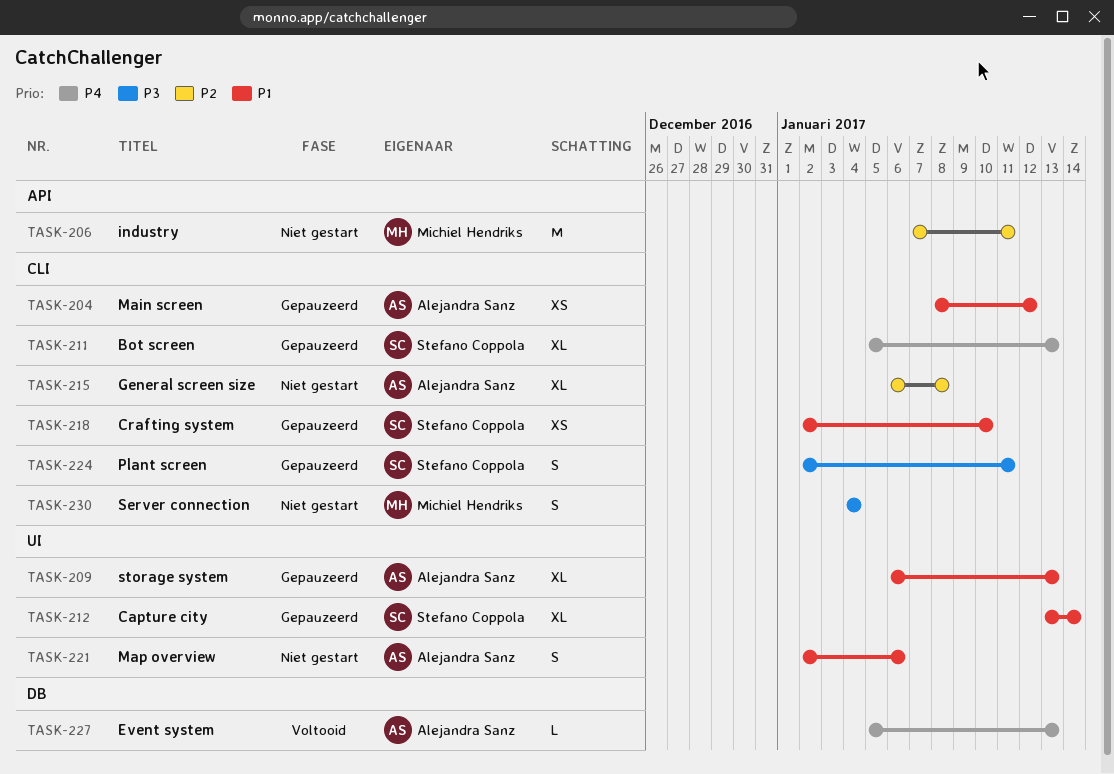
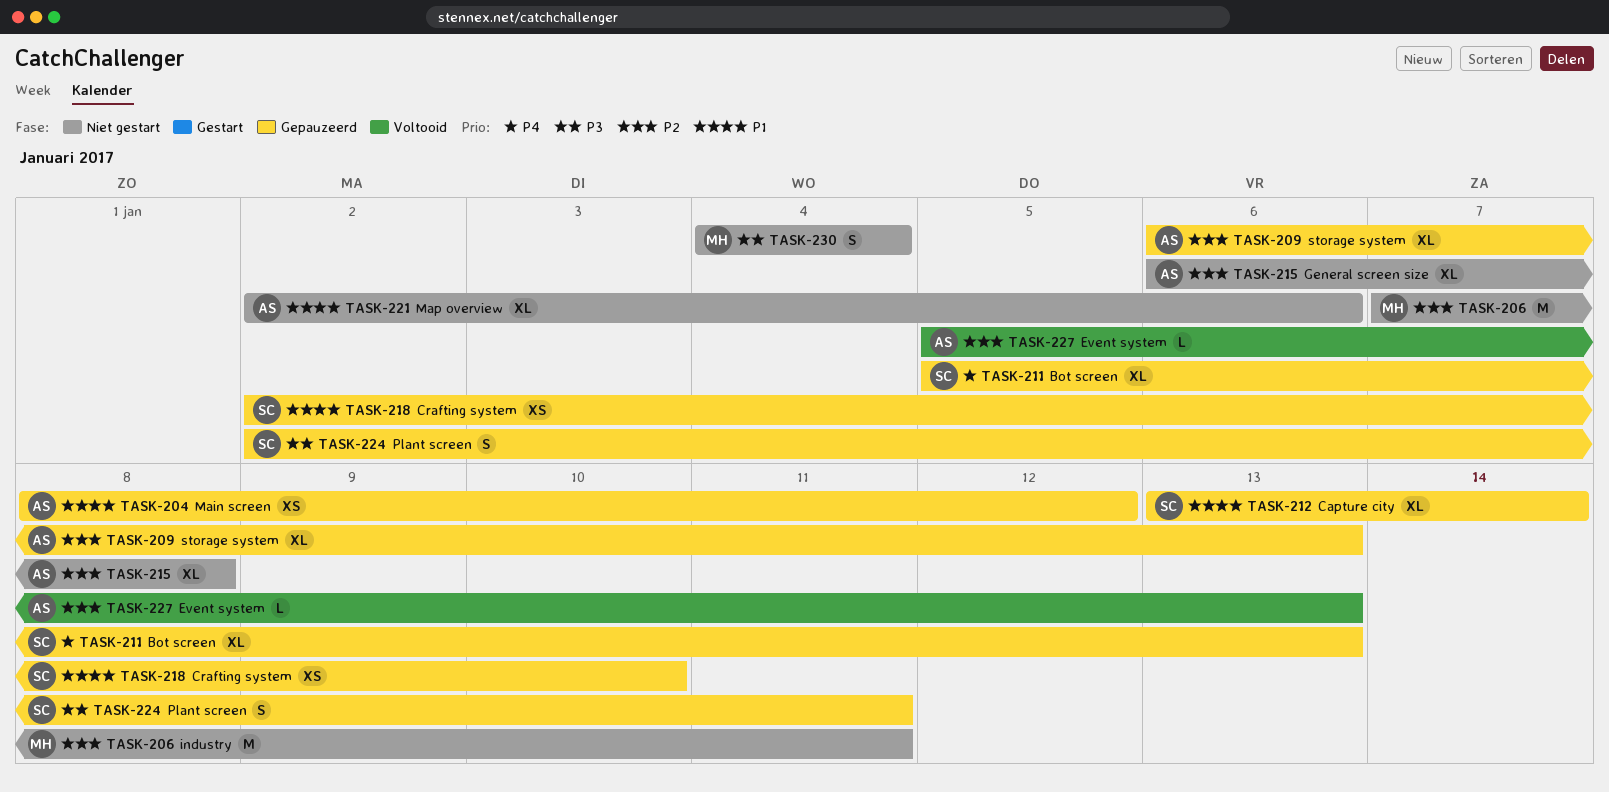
TASK-209, priority: P1 -> P2
TASK-221, estimate: S -> XL
TASK-227, priority: P4 -> P2

